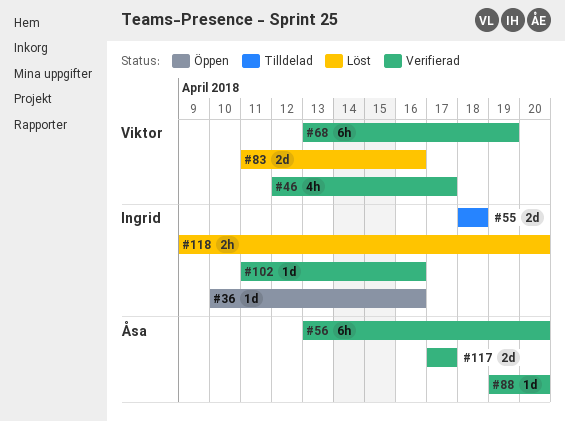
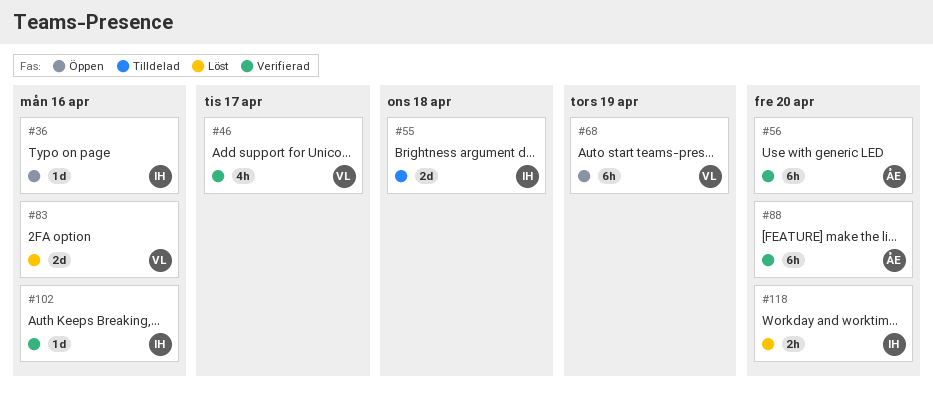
#68, status: Verifierad -> Öppen
#88, estimate: 1d -> 6h
#117: present -> none

